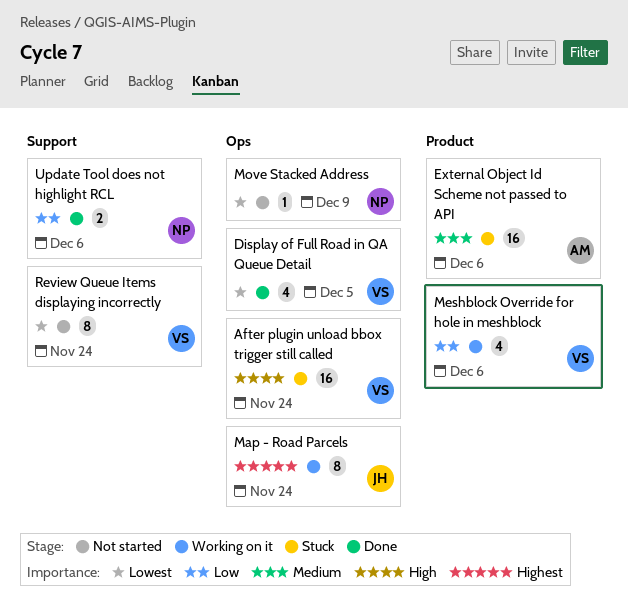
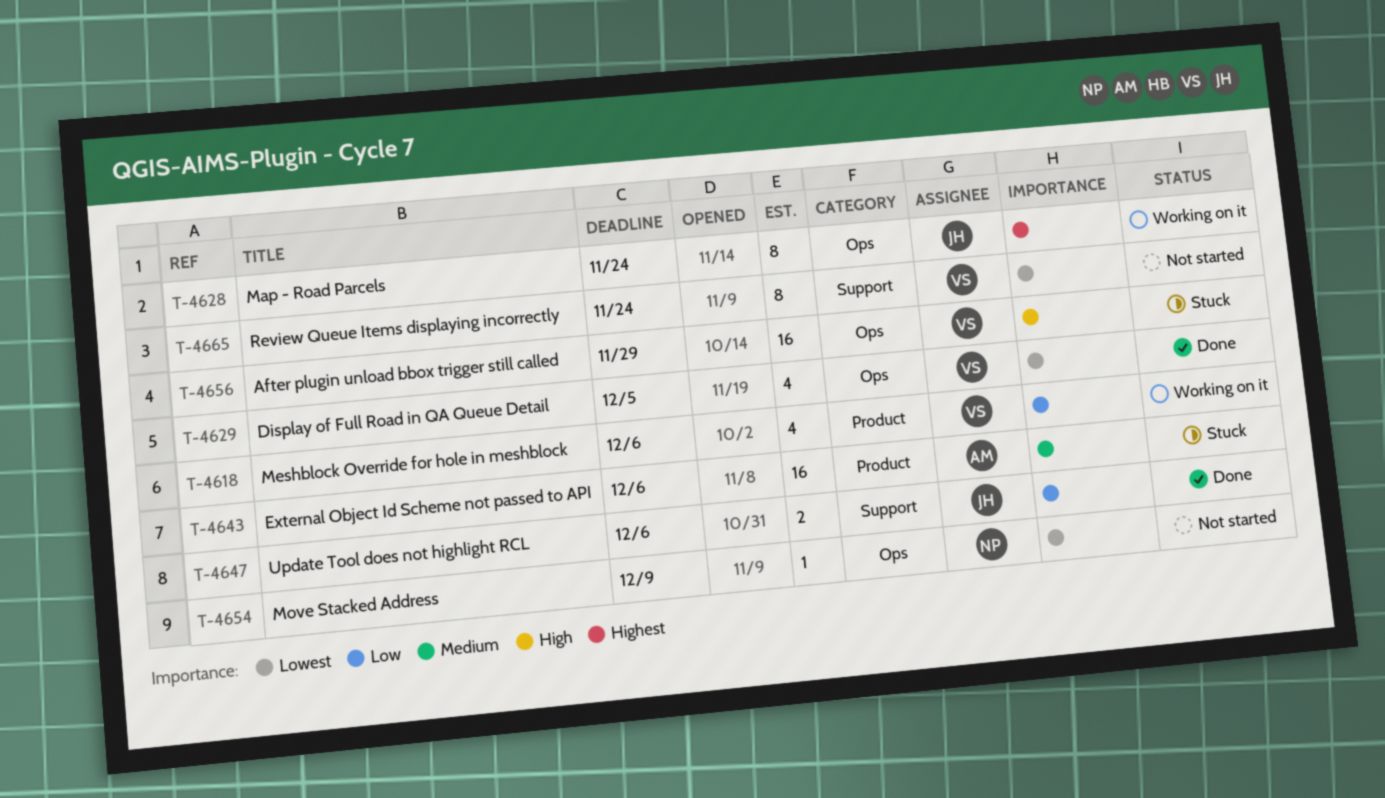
After plugin unload bbox trigger still called, due: Nov 24 -> Nov 29
Update Tool does not highlight RCL, owner: NP -> JH

